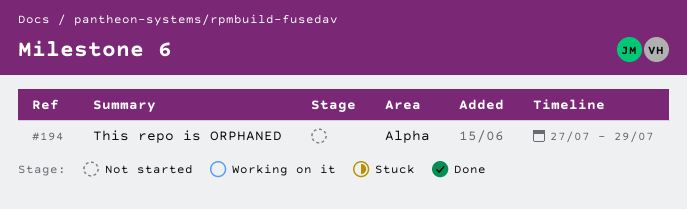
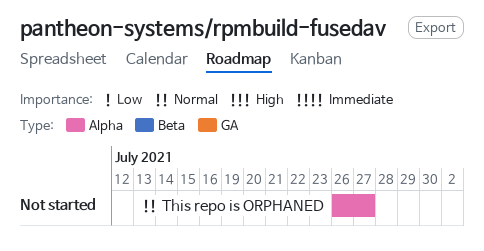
This repo is ORPHANED, start: Jul 27 -> Jul 26
This repo is ORPHANED, due: Jul 29 -> Jul 27

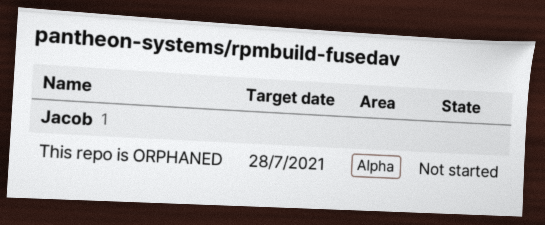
This repo is ORPHANED, due: Jul 27 -> Jul 28

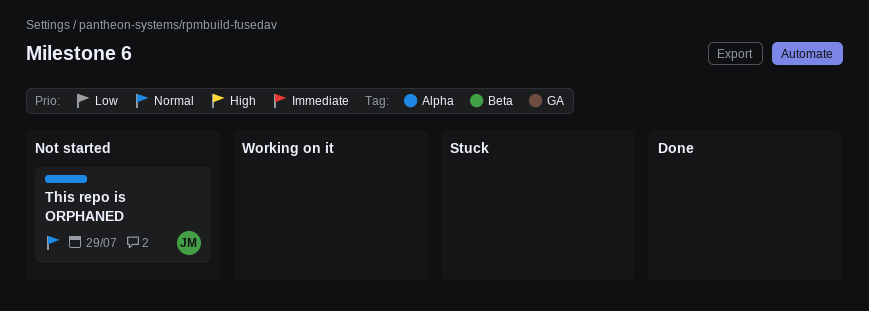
This repo is ORPHANED, due: Jul 28 -> Jul 29

